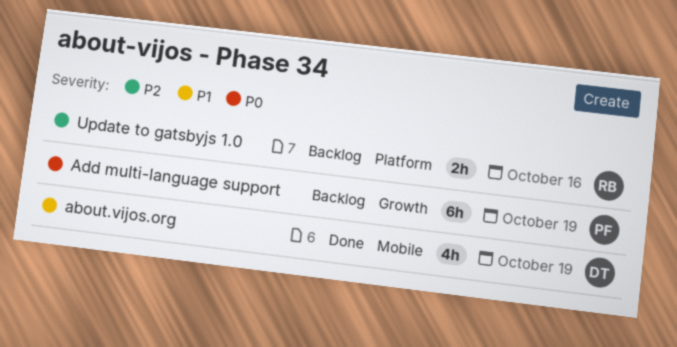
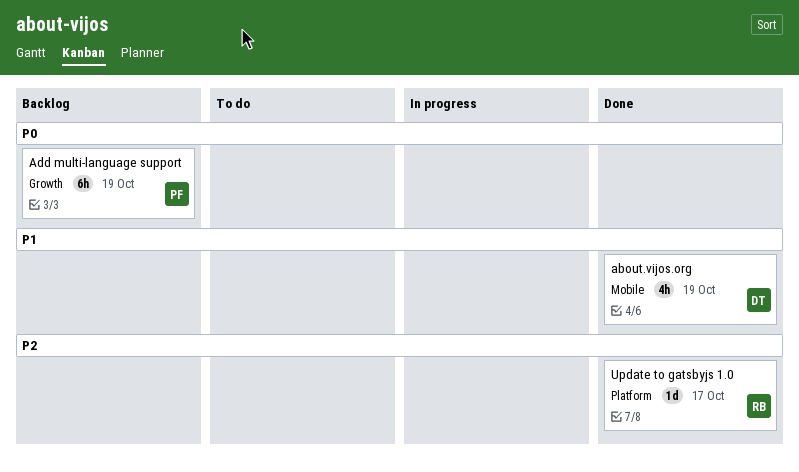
Update to gatsbyjs 1.0, status: Backlog -> Done
Update to gatsbyjs 1.0, estimate: 2h -> 1d
Update to gatsbyjs 1.0, due: Oct 16 -> Oct 17

